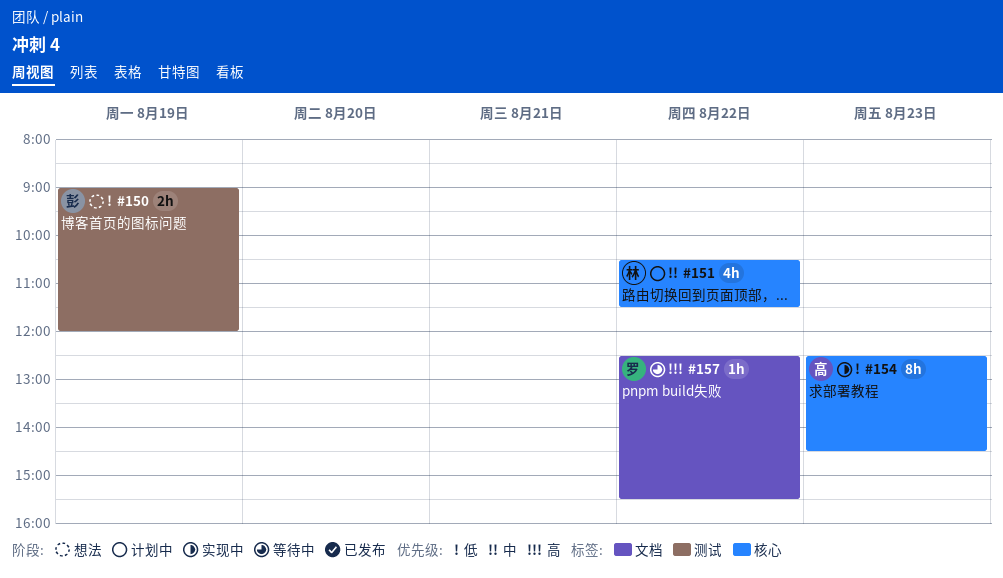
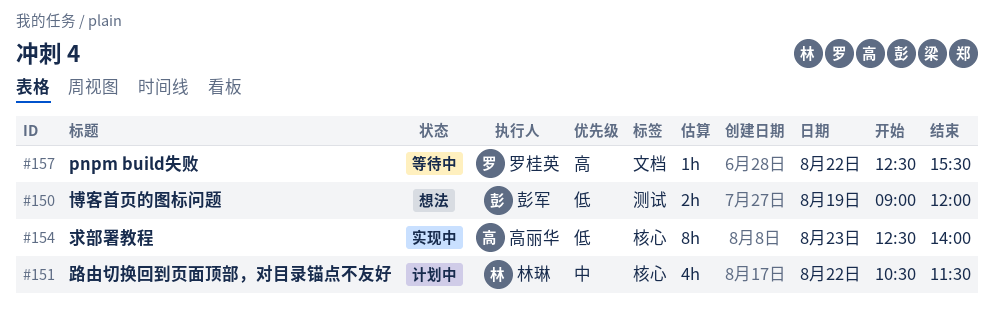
#154, ends: 14:30 -> 14:00

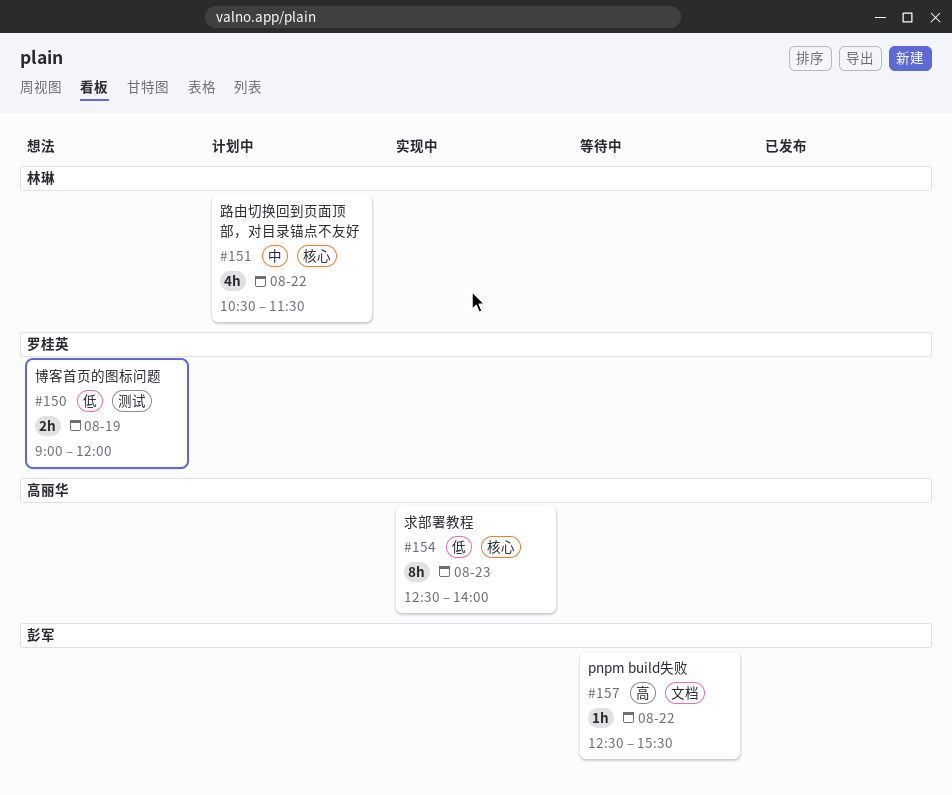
#150, owner: 彭军 -> 罗桂英
#157, owner: 罗桂英 -> 彭军

